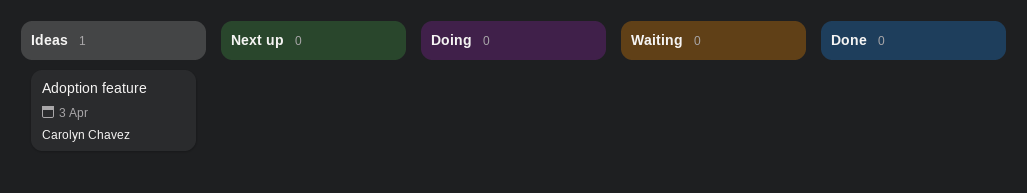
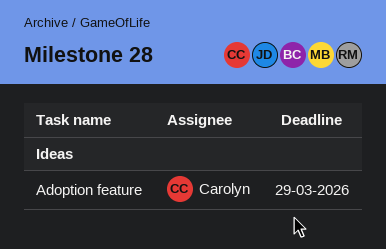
Adoption feature, due: Apr 3 -> Mar 29

